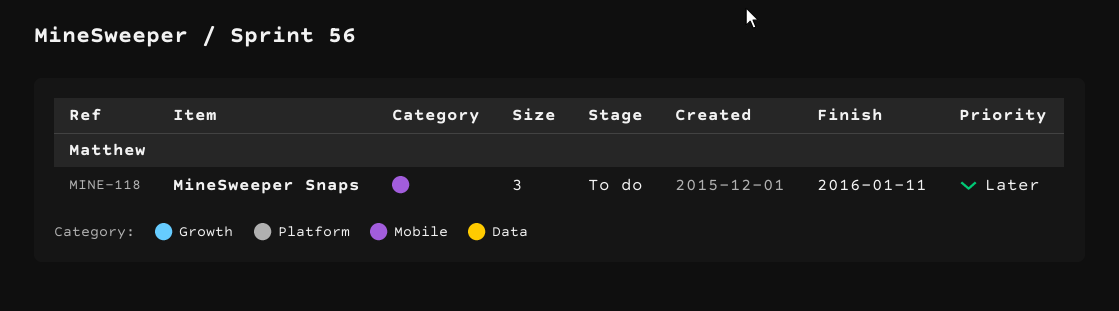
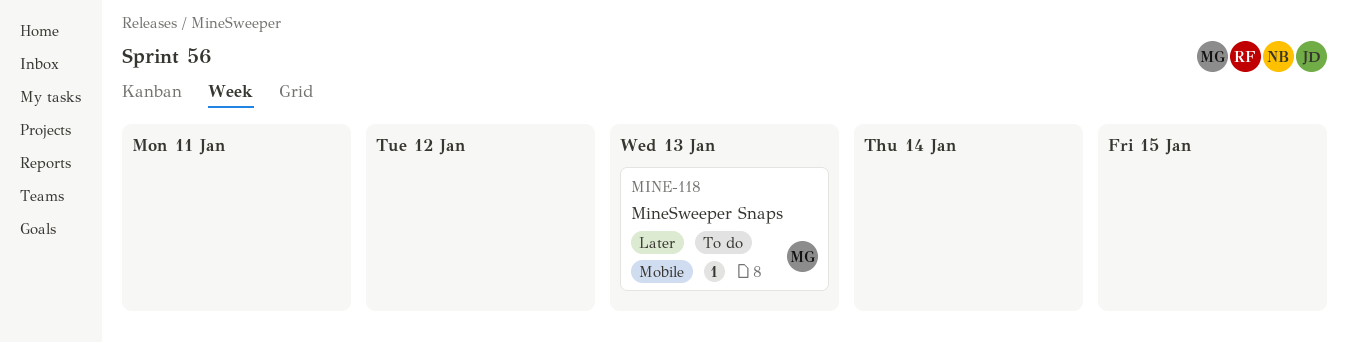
MINE-118, estimate: 3 -> 1
MINE-118, due: Jan 11 -> Jan 13

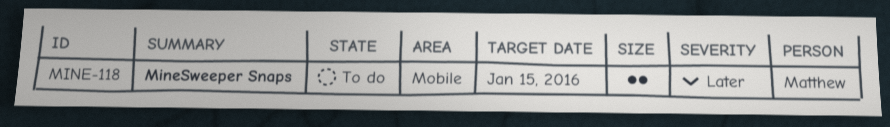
MINE-118, estimate: 1 -> 2
MINE-118, due: Jan 13 -> Jan 15

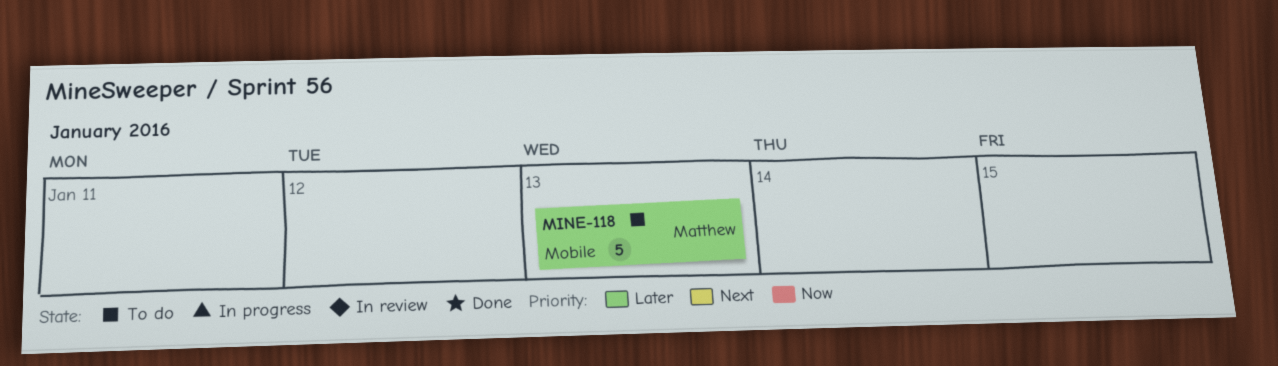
MINE-118, estimate: 2 -> 5
MINE-118, due: Jan 15 -> Jan 13

